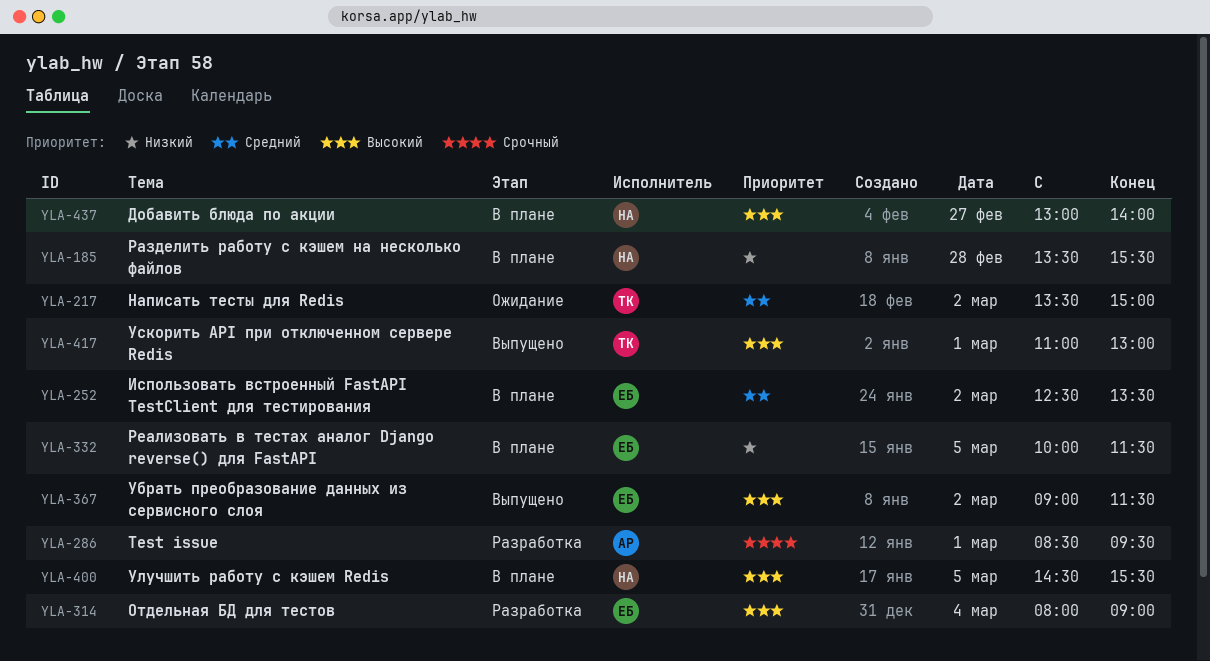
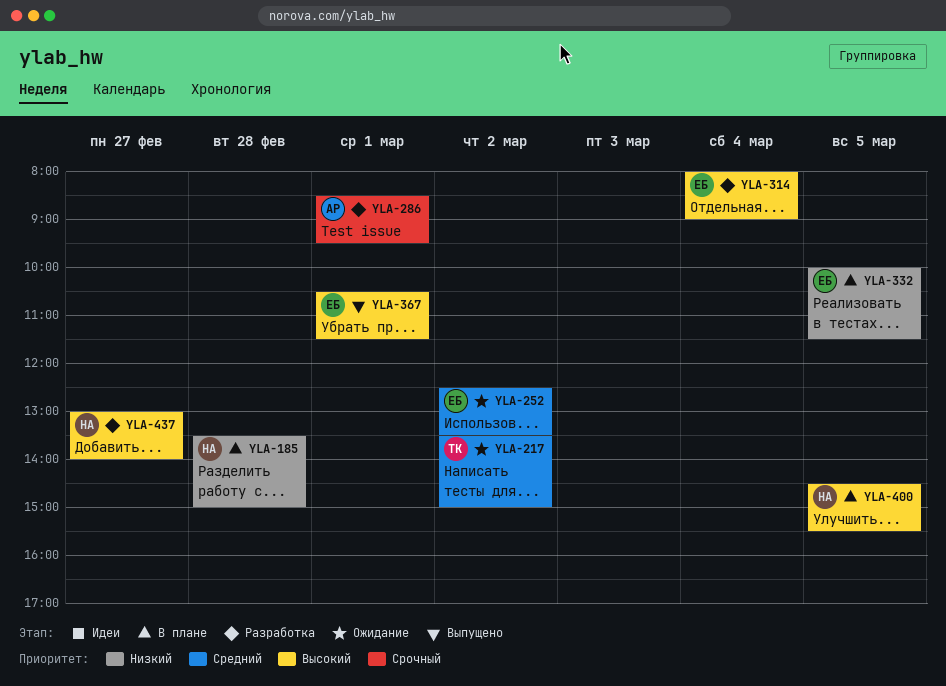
YLA-185, ends: 15:30 -> 15:00
YLA-252, status: В плане -> Ожидание
YLA-367, day: Mar 2 -> Mar 1
YLA-367, begins: 09:00 -> 10:30
YLA-417: present -> none
YLA-437, status: В плане -> Разработка

